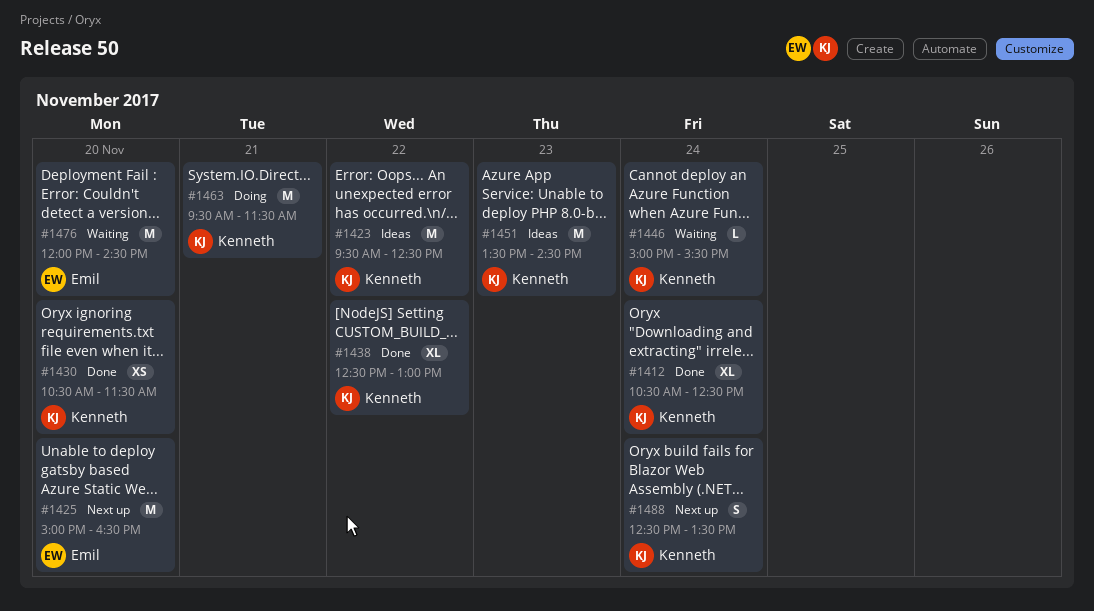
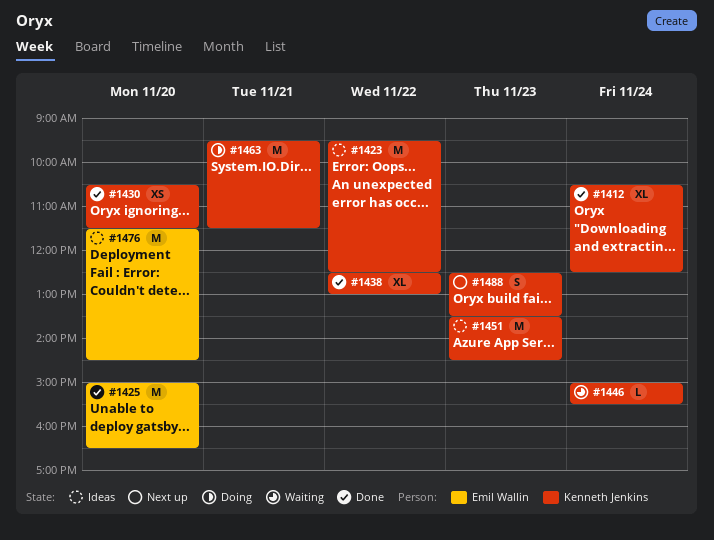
#1425, status: Next up -> Done
#1476, status: Waiting -> Ideas
#1476, begins: 12:00 -> 11:30
#1488, day: Nov 24 -> Nov 23

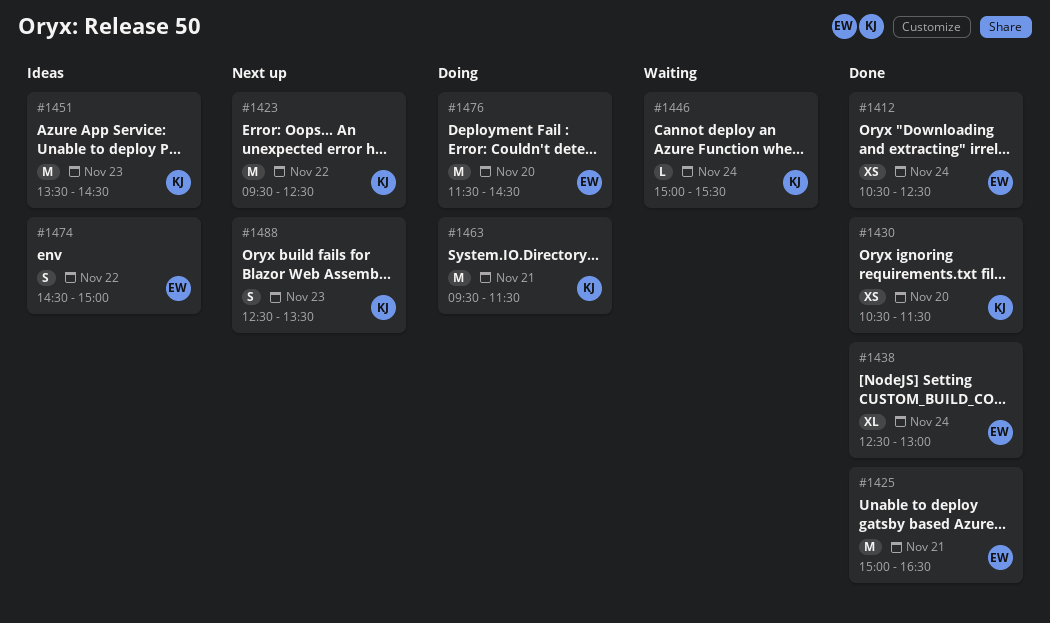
#1412, owner: Kenneth Jenkins -> Emil Wallin
#1412, estimate: XL -> XS
#1423, status: Ideas -> Next up
#1425, day: Nov 20 -> Nov 21
#1438, owner: Kenneth Jenkins -> Emil Wallin
#1438, day: Nov 22 -> Nov 24
#1474: none -> present
#1476, status: Ideas -> Doing

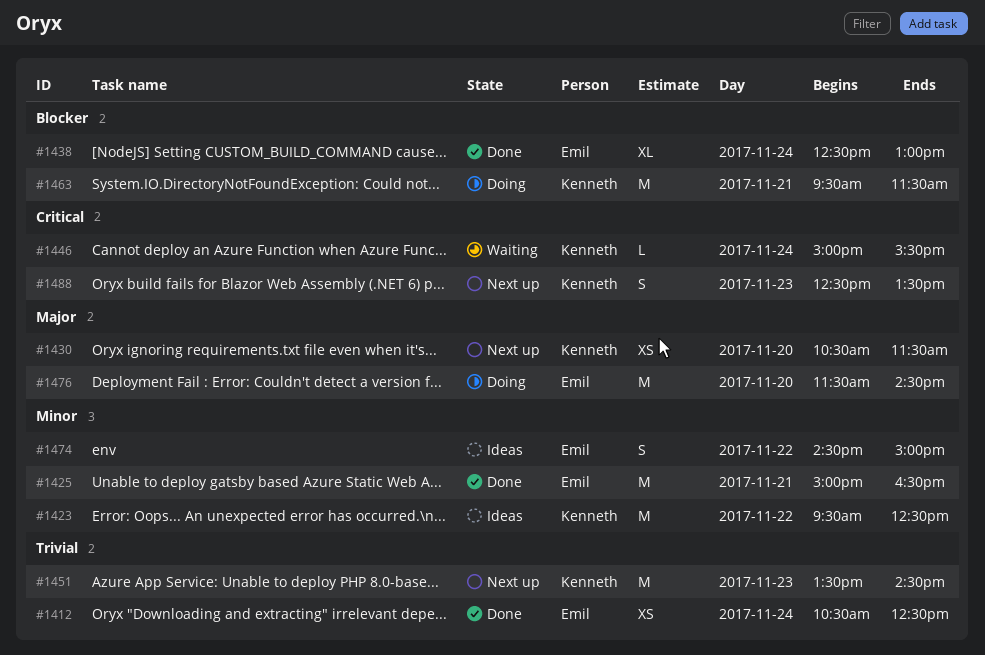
#1423, status: Next up -> Ideas
#1430, status: Done -> Next up
#1451, status: Ideas -> Next up

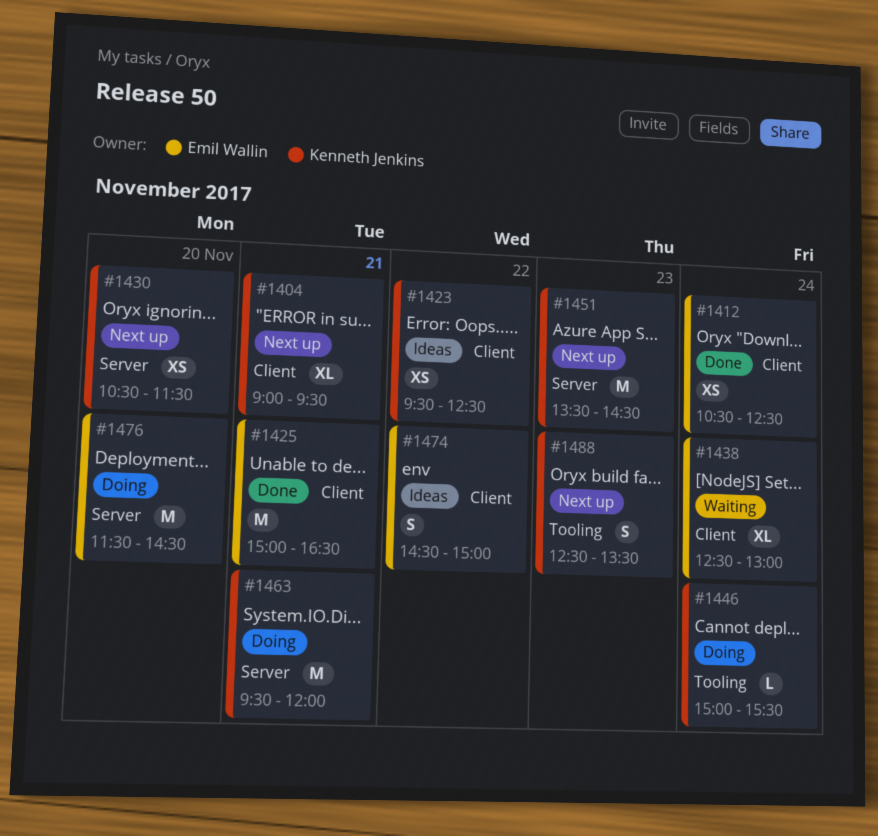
#1404: none -> present
#1423, estimate: M -> XS
#1438, status: Done -> Waiting
#1446, status: Waiting -> Doing
#1463, ends: 11:30 -> 12:00

